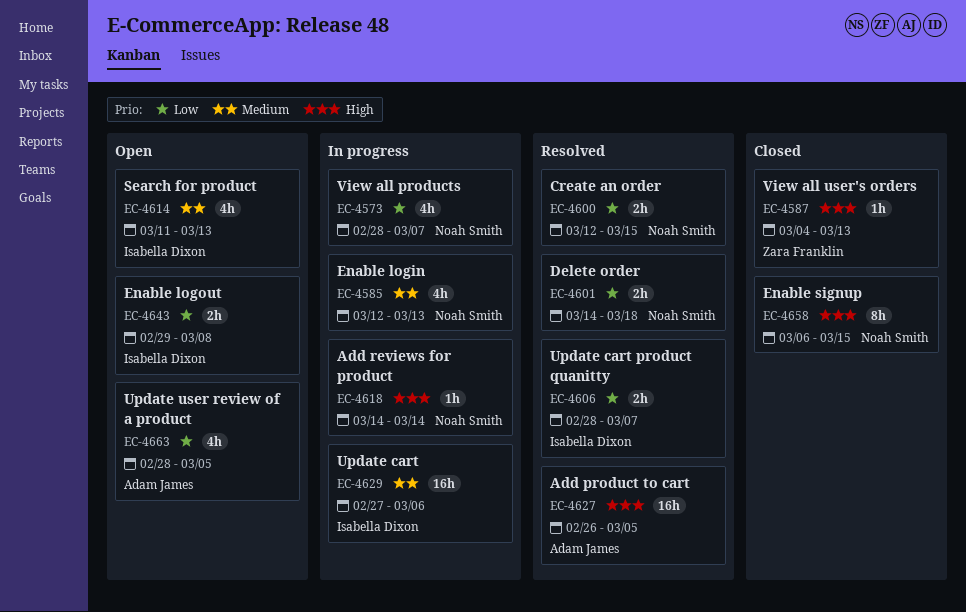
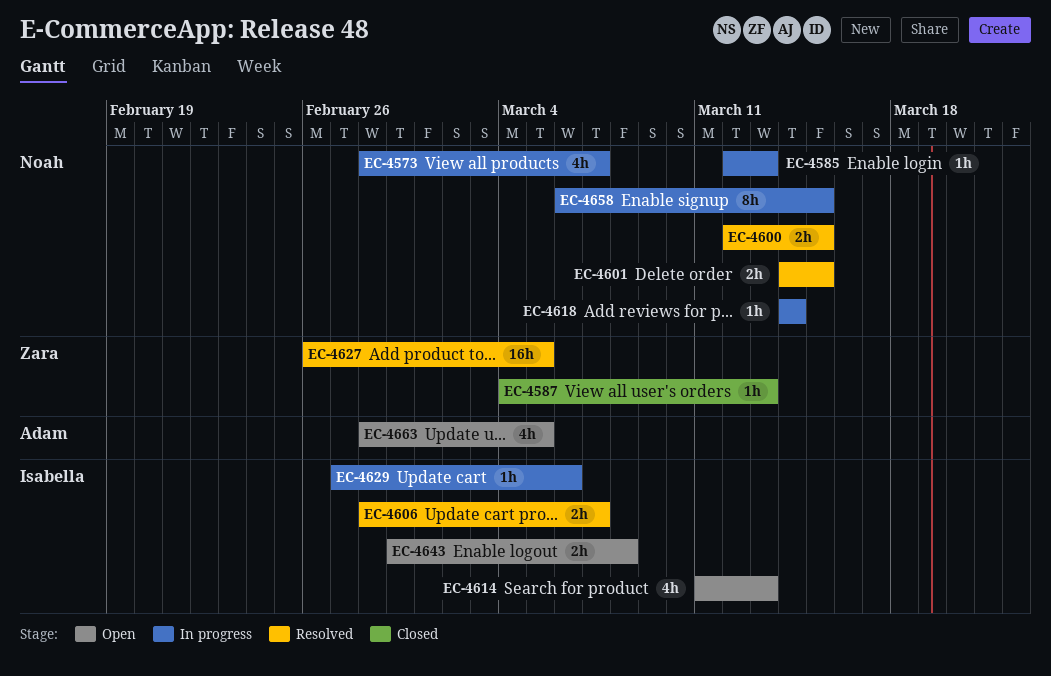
EC-4585, estimate: 4h -> 1h
EC-4601, due: Mar 18 -> Mar 15
EC-4627, owner: Adam James -> Zara Franklin
EC-4629, estimate: 16h -> 1h
EC-4658, status: Closed -> In progress

